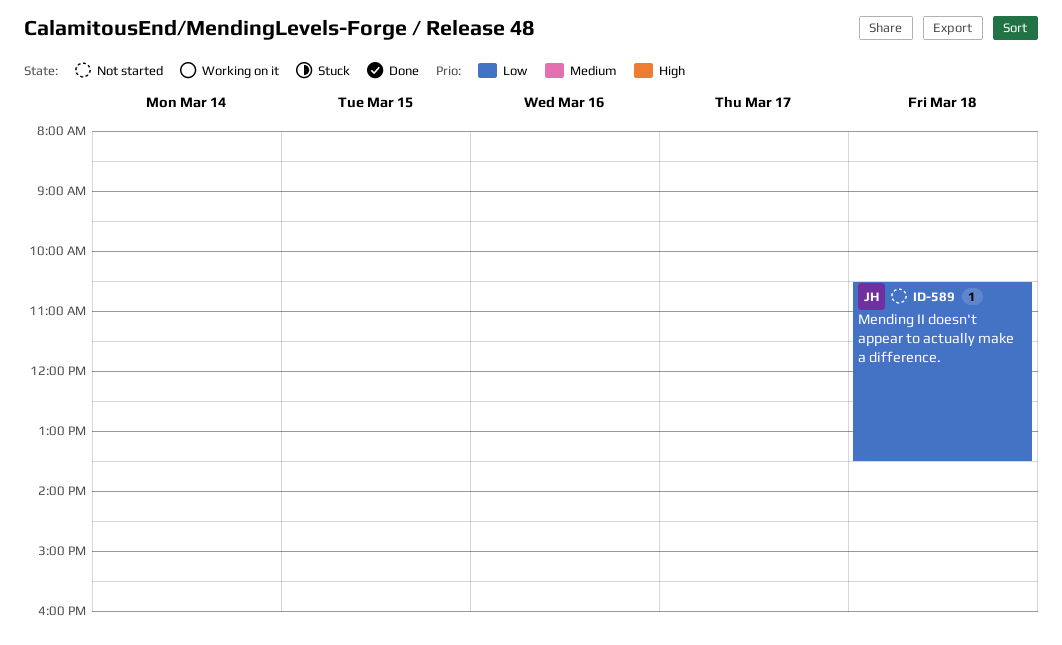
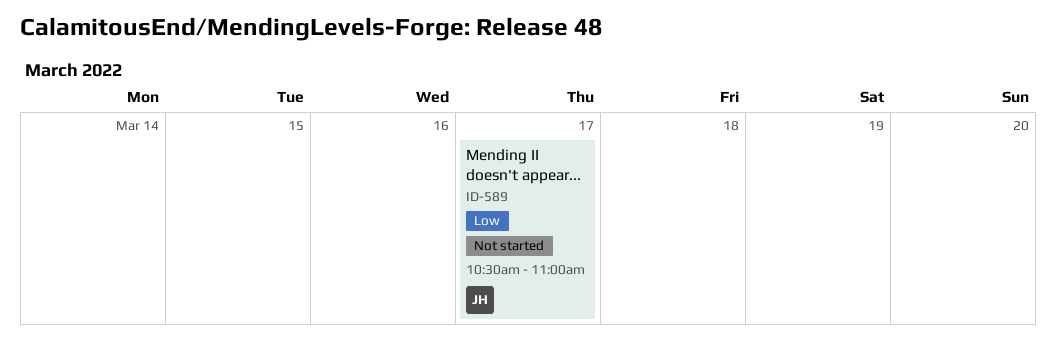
ID-589, day: Mar 18 -> Mar 17
ID-589, ends: 13:30 -> 11:00

